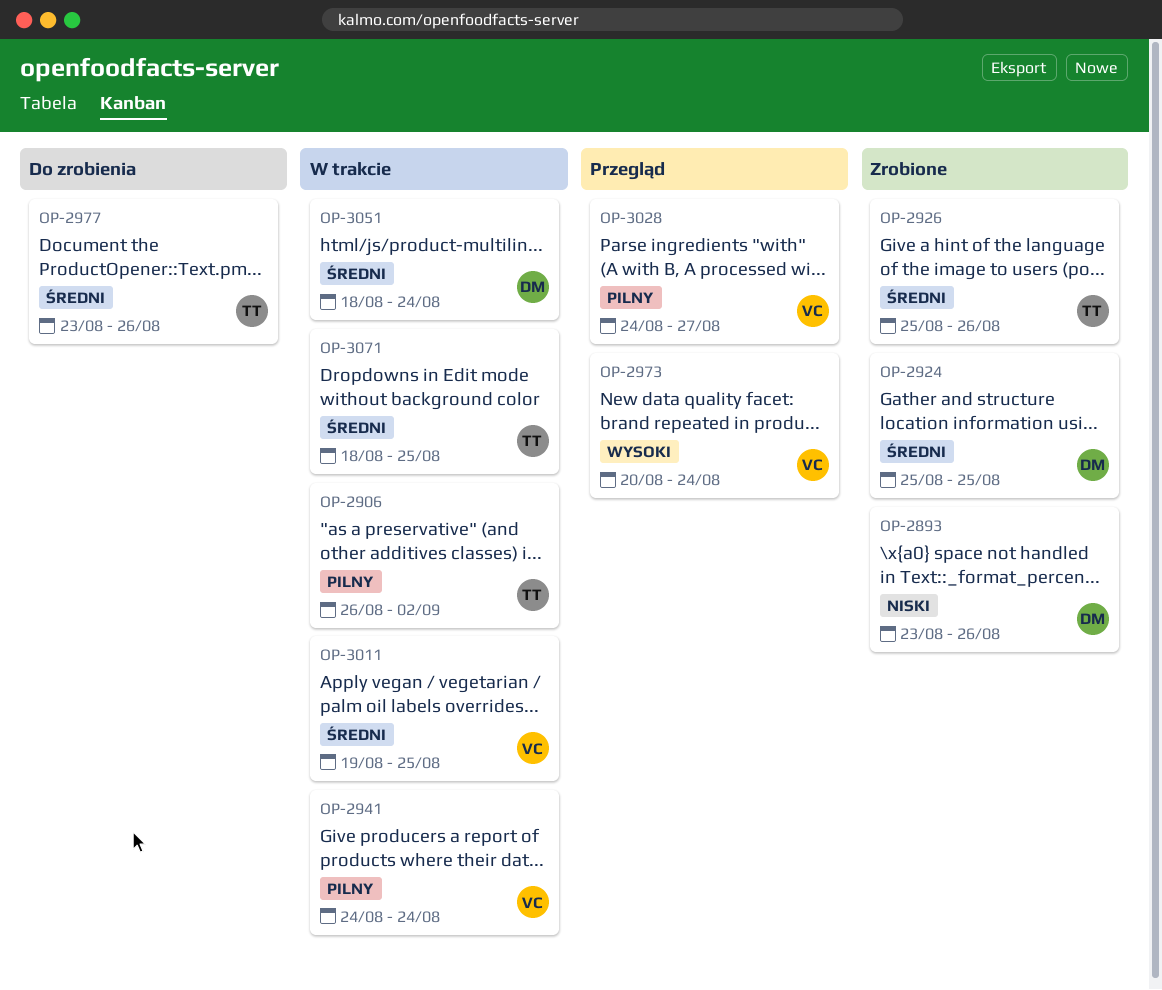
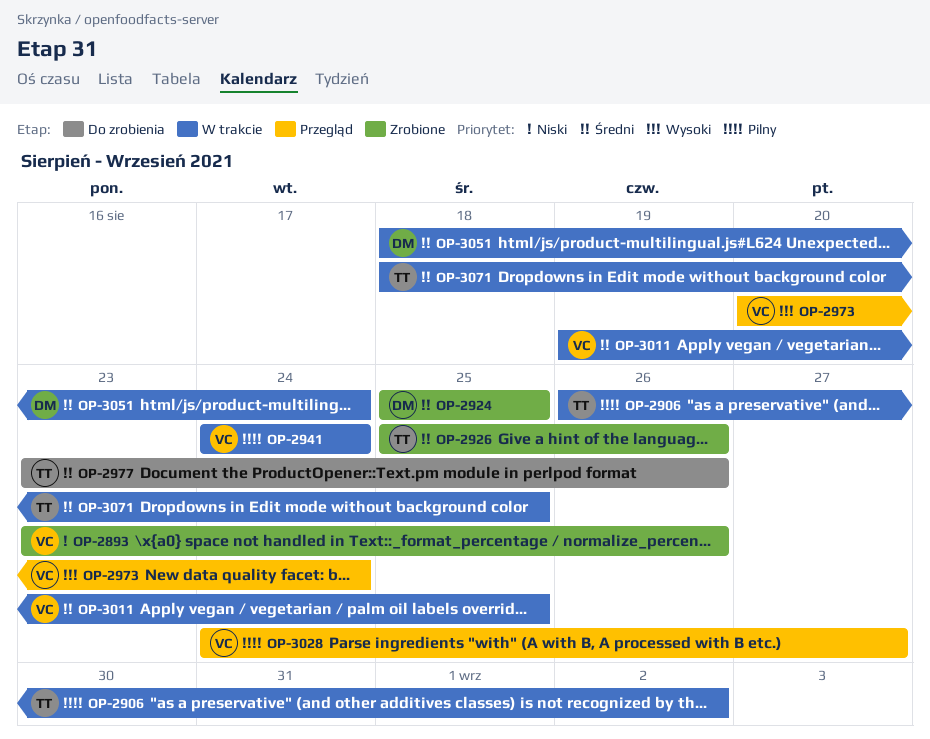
OP-2893, owner: DM -> VC

